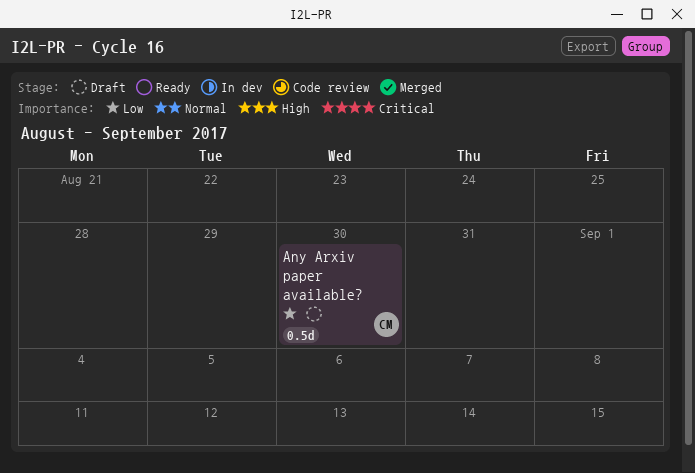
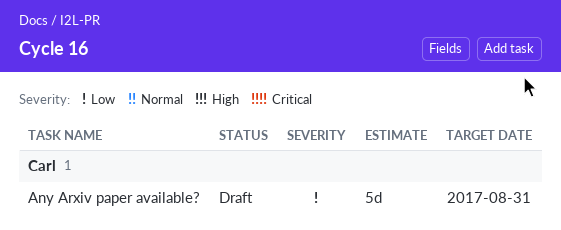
Any Arxiv paper available?, estimate: 0.5d -> 5d
Any Arxiv paper available?, due: Aug 30 -> Aug 31

